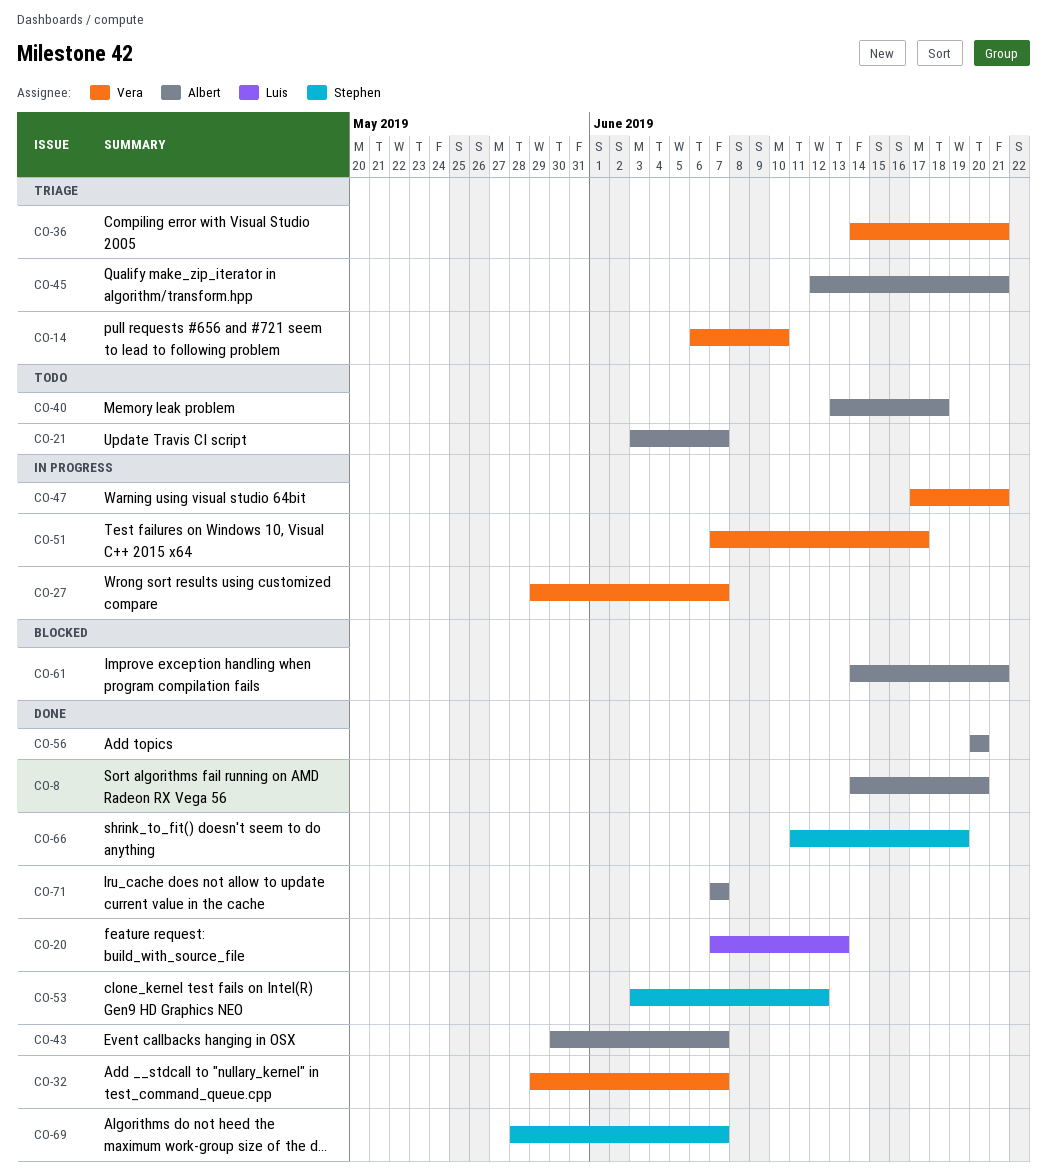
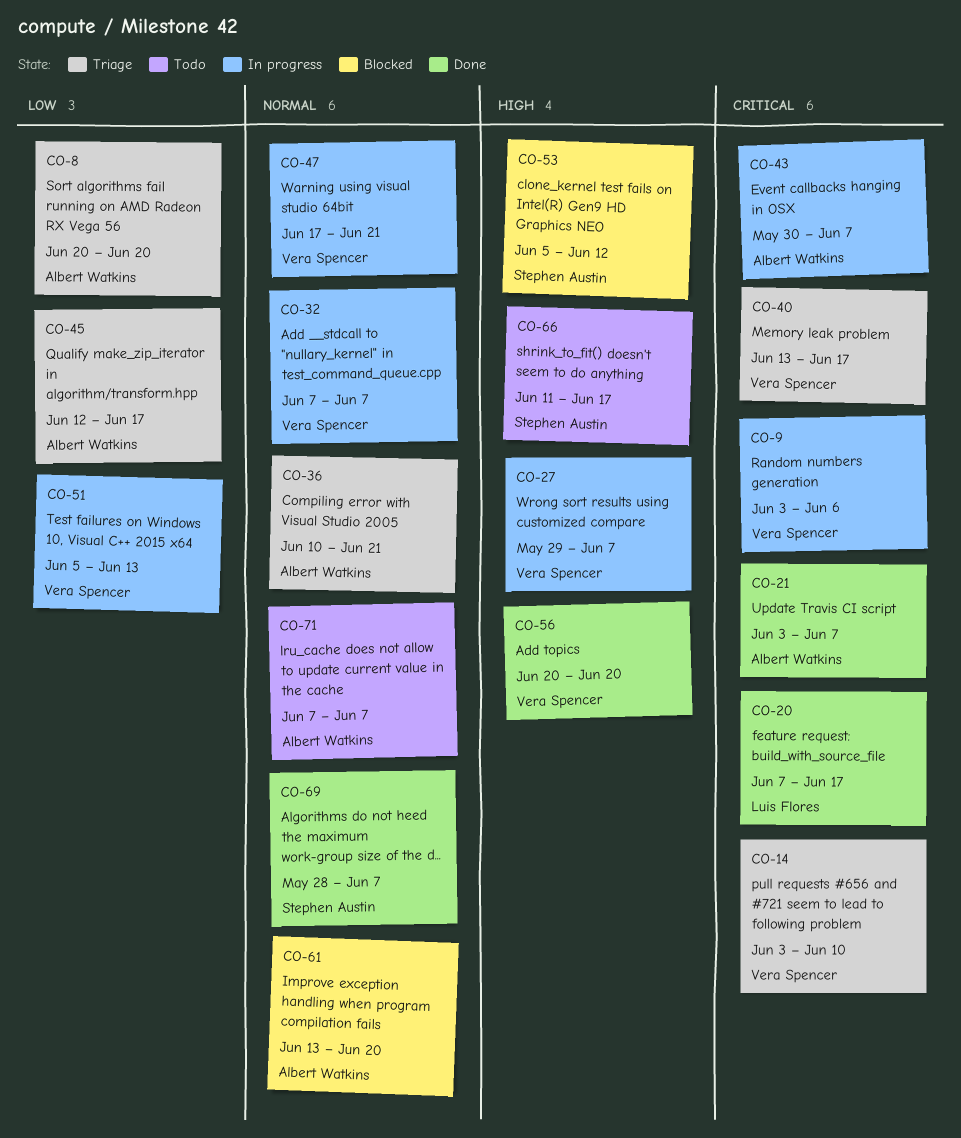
CO-8, status: Done -> Triage
CO-8, start: Jun 14 -> Jun 20
CO-9: none -> present
CO-14, start: Jun 6 -> Jun 3
CO-20, due: Jun 13 -> Jun 17
CO-21, status: Todo -> Done
CO-32, status: Done -> In progress
CO-32, start: May 29 -> Jun 7
CO-36, owner: Vera Spencer -> Albert Watkins
CO-36, start: Jun 14 -> Jun 10
CO-40, status: Todo -> Triage
CO-40, owner: Albert Watkins -> Vera Spencer
CO-40, due: Jun 18 -> Jun 17
CO-43, status: Done -> In progress
CO-45, due: Jun 21 -> Jun 17
CO-51, start: Jun 7 -> Jun 5
CO-51, due: Jun 17 -> Jun 13
CO-53, status: Done -> Blocked
CO-53, start: Jun 3 -> Jun 5
CO-56, owner: Albert Watkins -> Vera Spencer
CO-61, start: Jun 14 -> Jun 13
CO-61, due: Jun 21 -> Jun 20
CO-66, status: Done -> Todo
CO-66, due: Jun 19 -> Jun 17
CO-71, status: Done -> Todo

